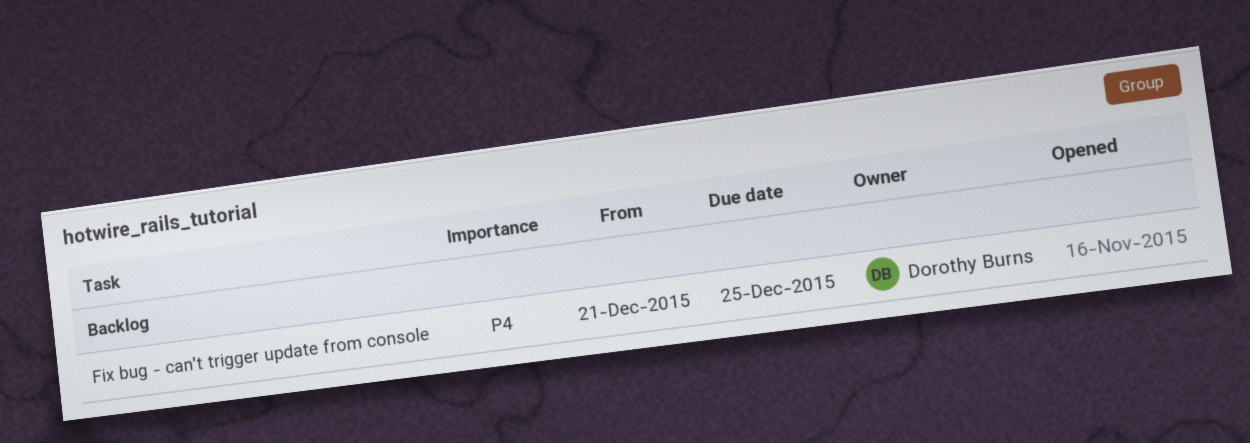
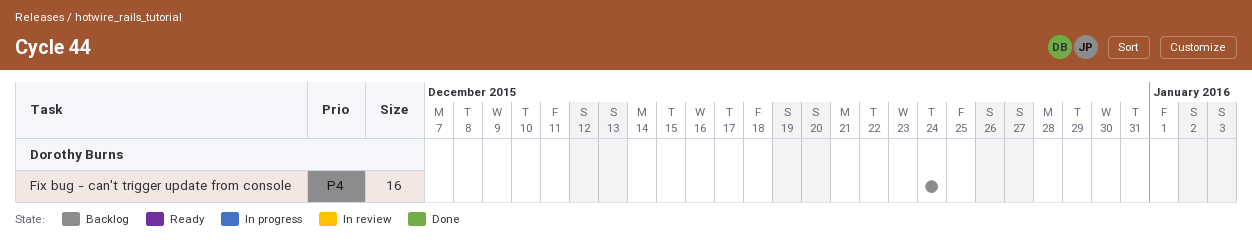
Fix bug - can't trigger update from console, start: Dec 21 -> Dec 24
Fix bug - can't trigger update from console, due: Dec 25 -> Dec 24

